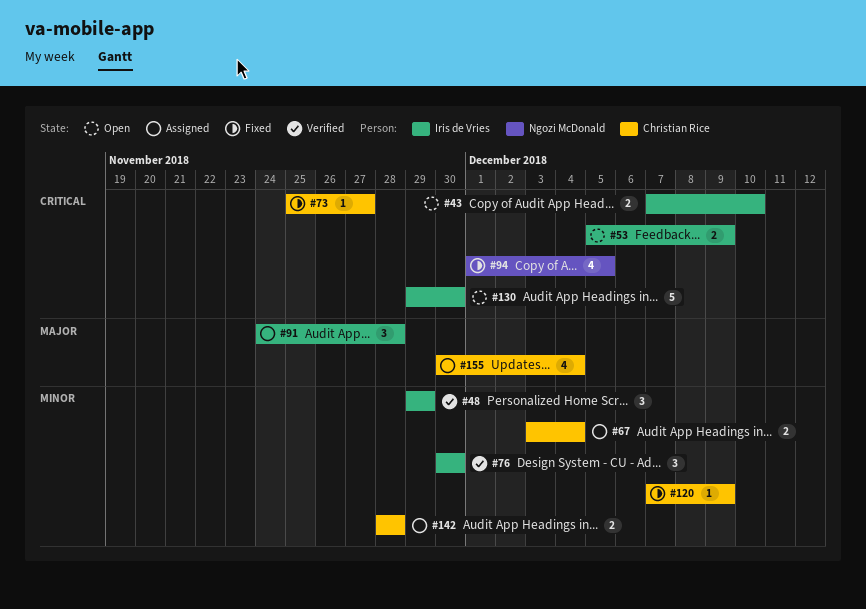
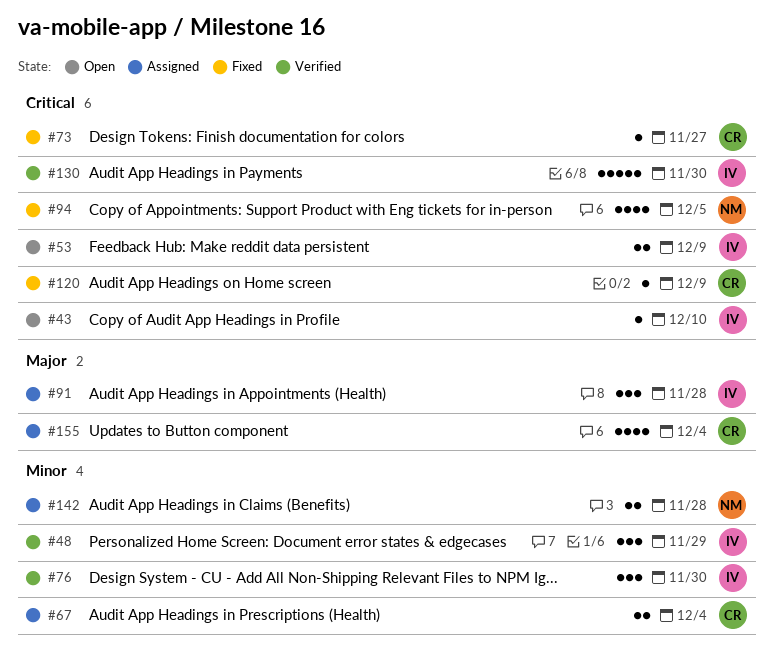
#43, estimate: 2 -> 1
#120, priority: Minor -> Critical
#130, status: Open -> Verified
#142, owner: Christian Rice -> Ngozi McDonald

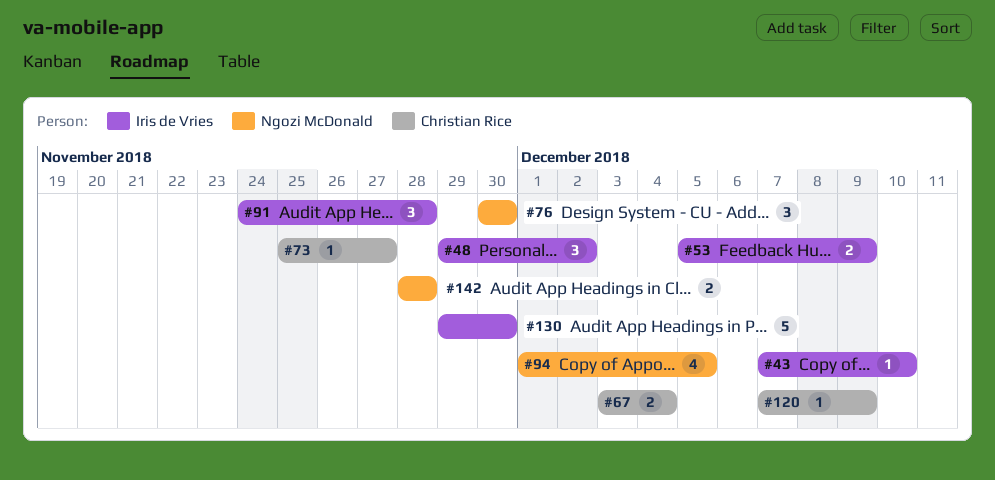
#48, due: Nov 29 -> Dec 2
#76, owner: Iris de Vries -> Ngozi McDonald
#155: present -> none

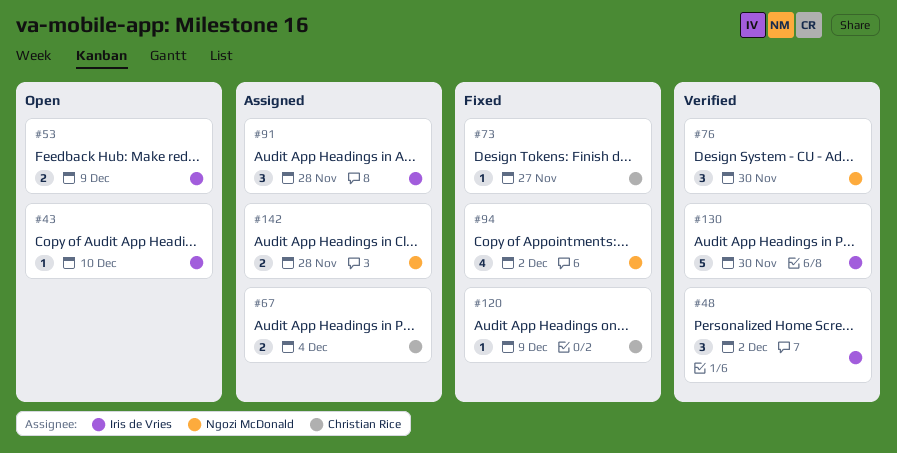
#94, due: Dec 5 -> Dec 2

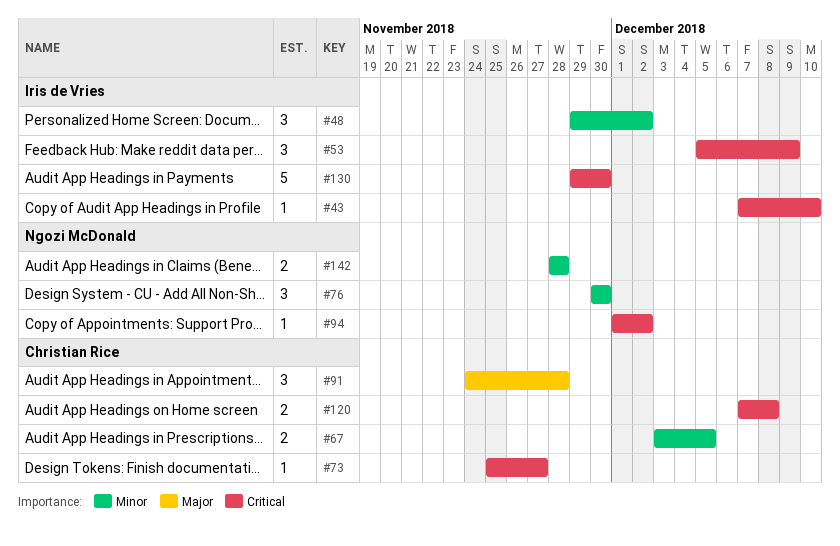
#53, estimate: 2 -> 3
#67, due: Dec 4 -> Dec 5
#91, owner: Iris de Vries -> Christian Rice
#94, estimate: 4 -> 1
#120, estimate: 1 -> 2
#120, due: Dec 9 -> Dec 8

